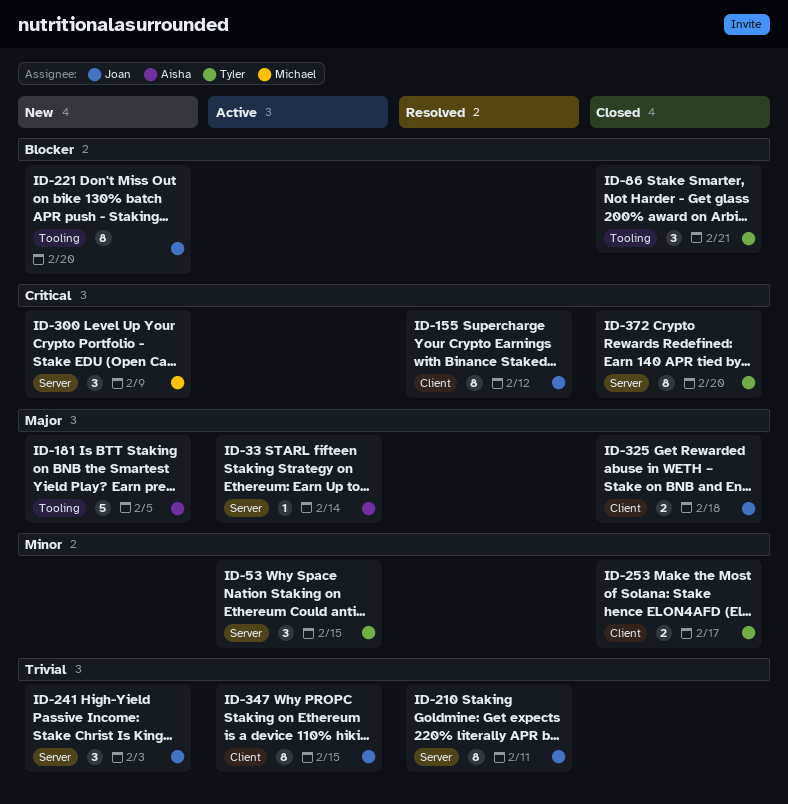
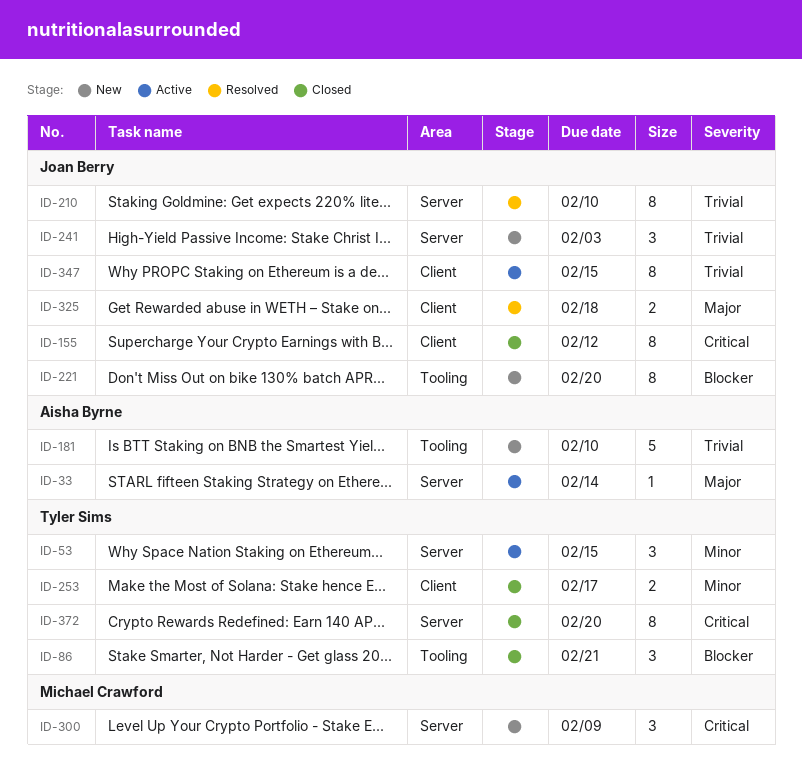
ID-155, status: Resolved -> Closed
ID-181, priority: Major -> Trivial
ID-181, due: Feb 5 -> Feb 10
ID-210, due: Feb 11 -> Feb 10
ID-325, status: Closed -> Resolved

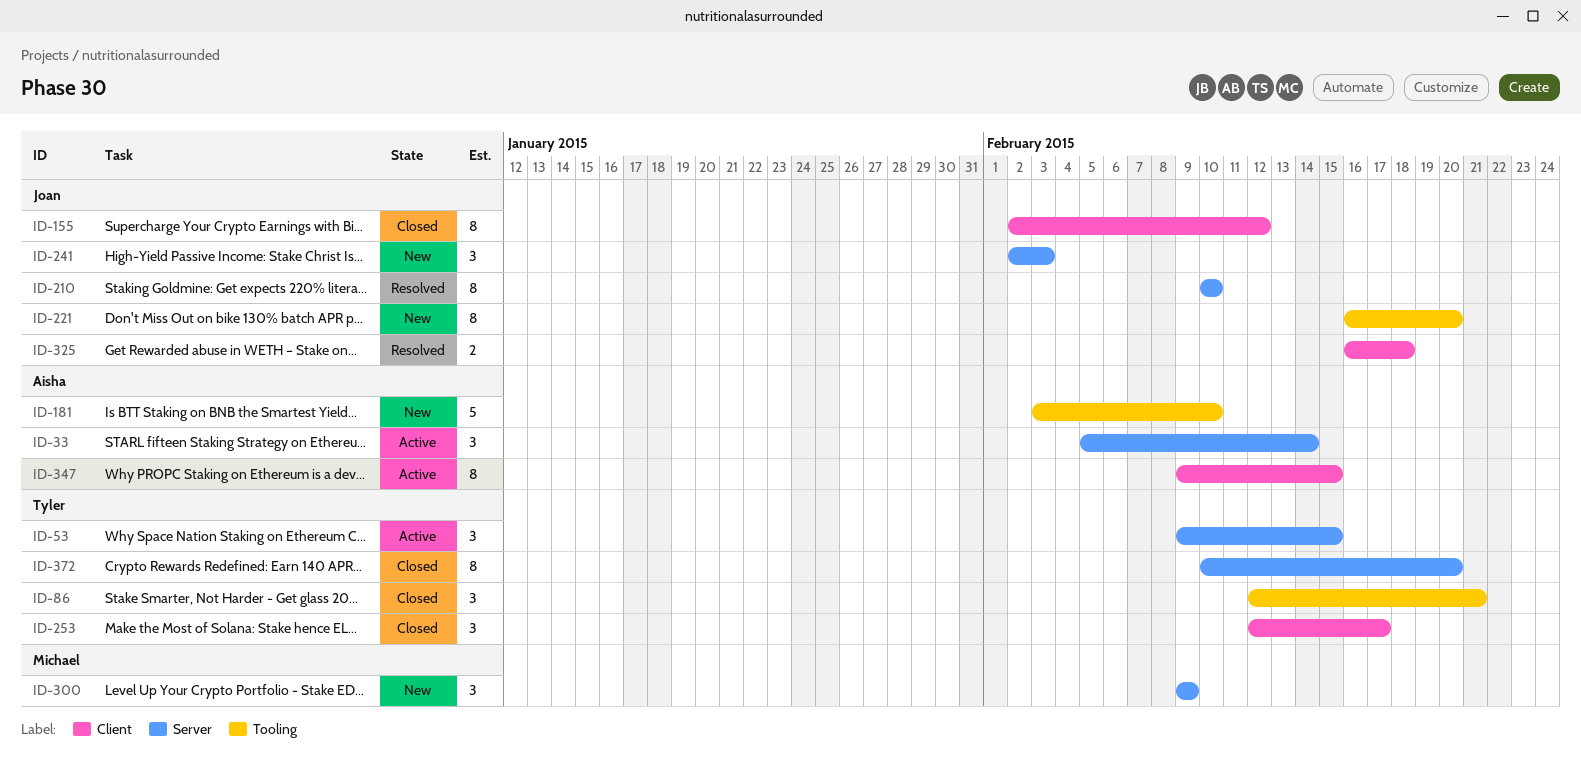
ID-33, estimate: 1 -> 3
ID-253, estimate: 2 -> 3
ID-347, owner: Joan Berry -> Aisha Byrne

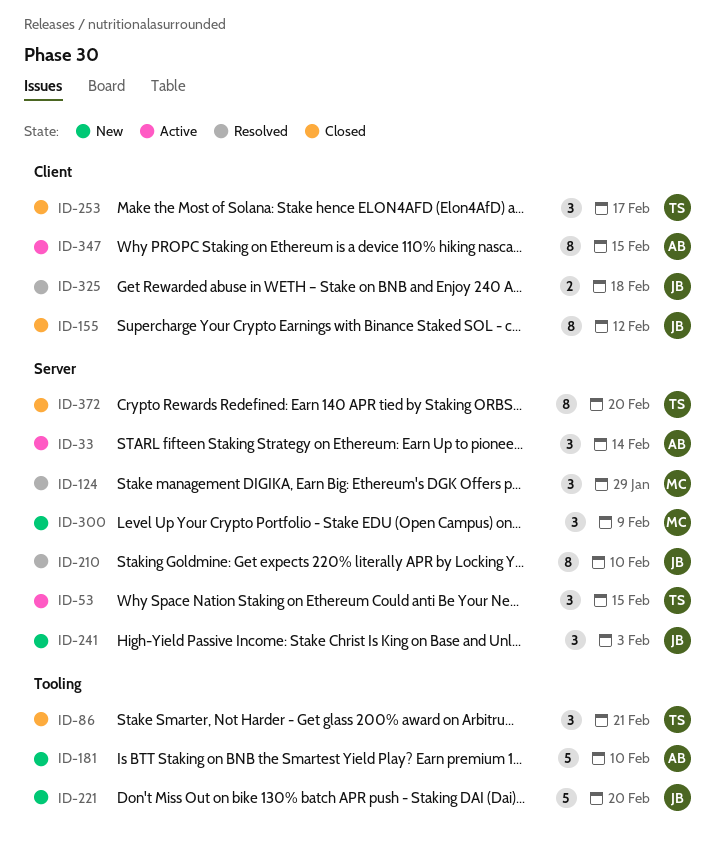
ID-124: none -> present
ID-221, estimate: 8 -> 5

